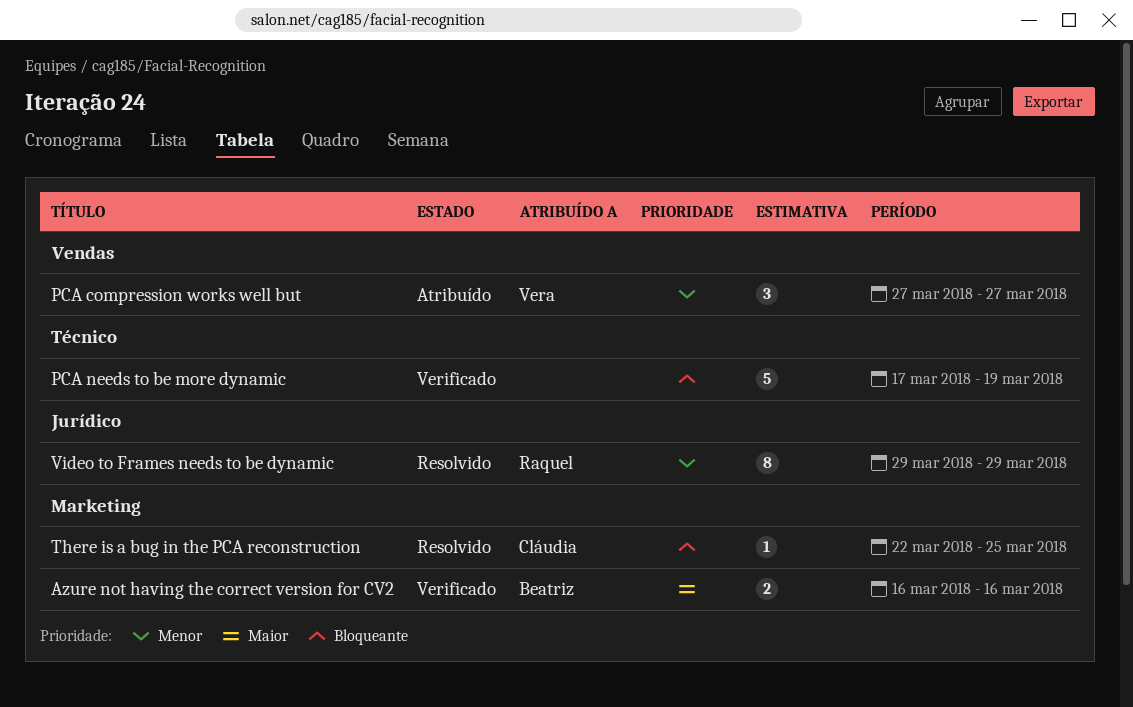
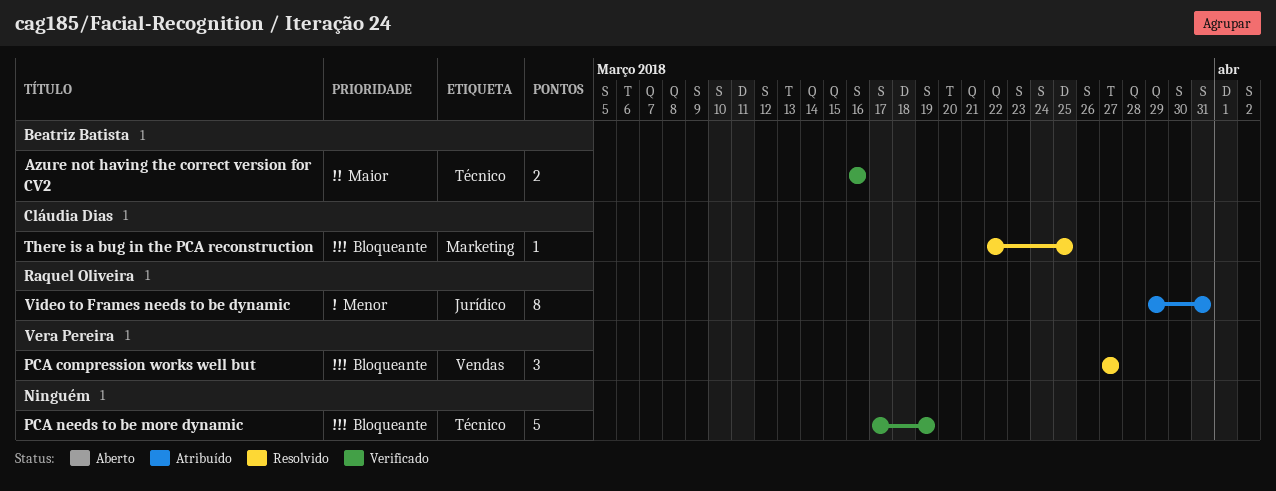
Azure not having the correct version for CV2, label: Marketing -> Técnico
PCA compression works well but, status: Atribuído -> Resolvido
PCA compression works well but, priority: Menor -> Bloqueante
Video to Frames needs to be dynamic, status: Resolvido -> Atribuído
Video to Frames needs to be dynamic, due: Mar 29 -> Mar 31

